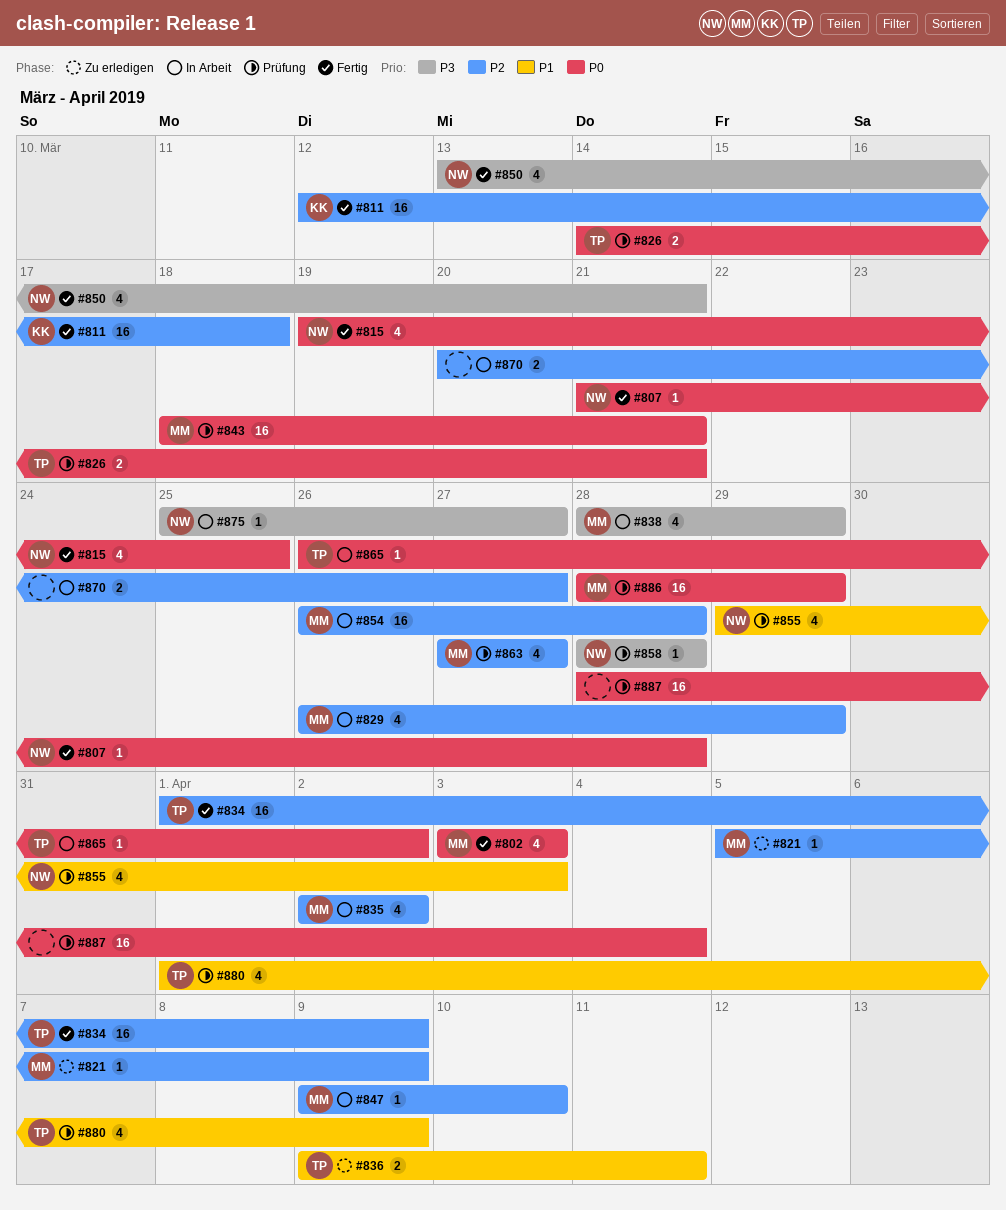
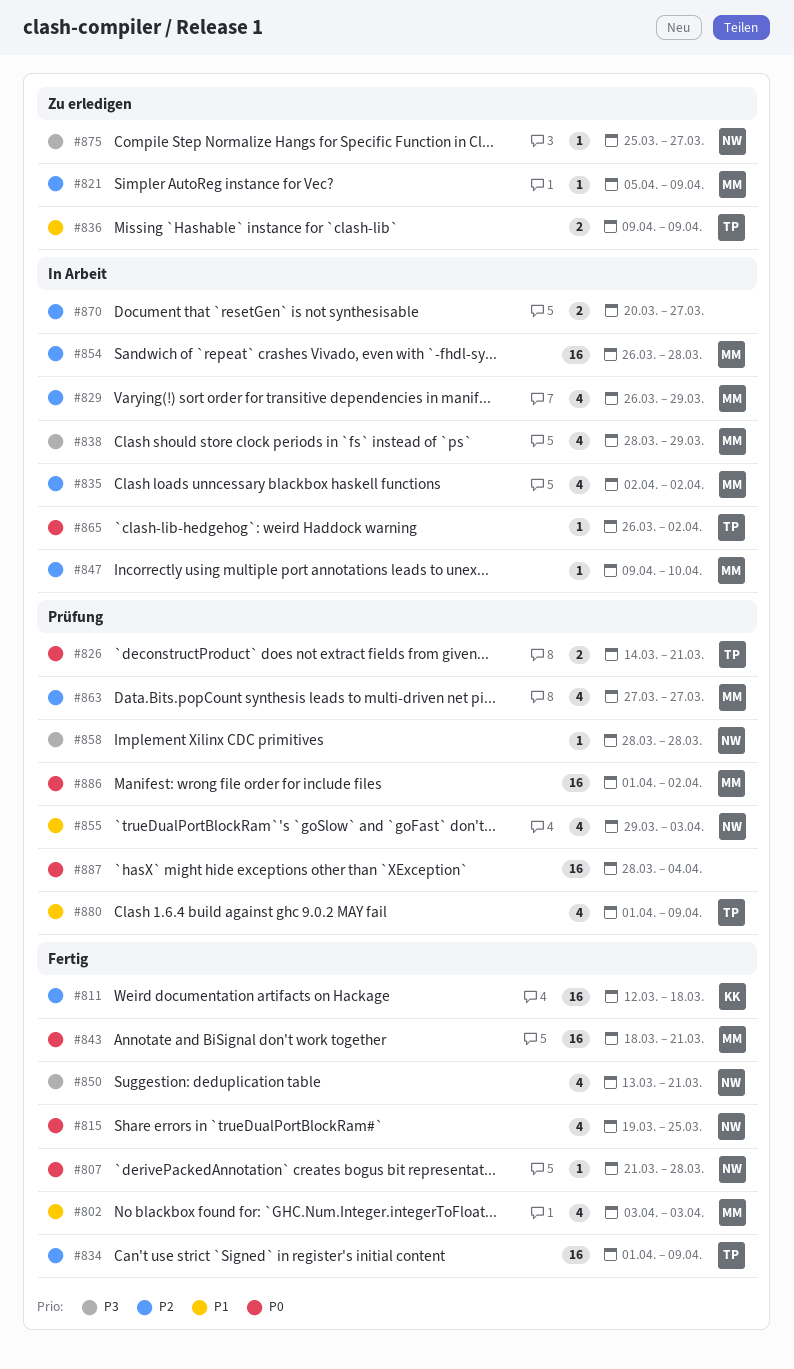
#802, priority: P0 -> P1
#836, due: Apr 11 -> Apr 9
#843, status: Prüfung -> Fertig
#875, status: In Arbeit -> Zu erledigen
#886, start: Mar 28 -> Apr 1
#886, due: Mar 29 -> Apr 2

